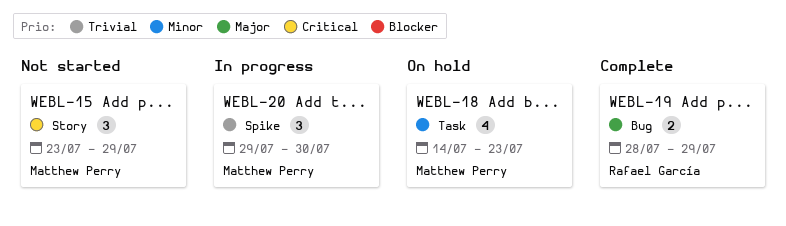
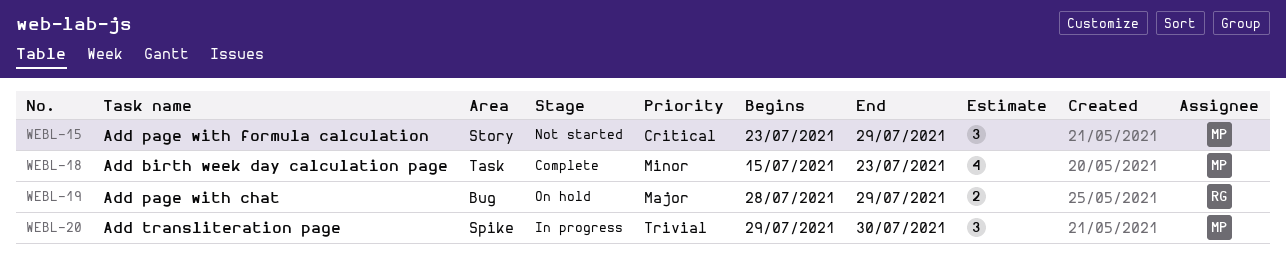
WEBL-18, status: On hold -> Complete
WEBL-18, start: Jul 14 -> Jul 15
WEBL-19, status: Complete -> On hold

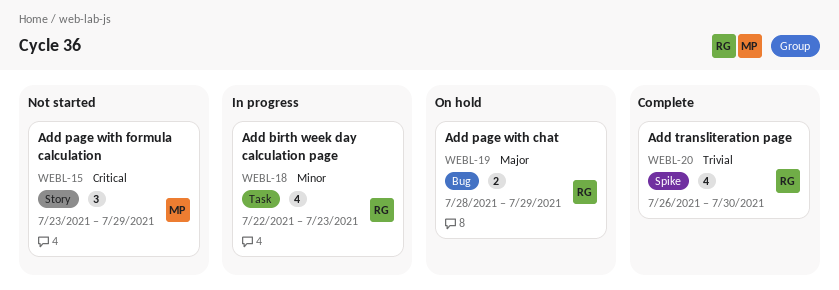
WEBL-18, status: Complete -> In progress
WEBL-18, owner: MP -> RG
WEBL-18, start: Jul 15 -> Jul 22
WEBL-20, status: In progress -> Complete
WEBL-20, owner: MP -> RG
WEBL-20, estimate: 3 -> 4
WEBL-20, start: Jul 29 -> Jul 26

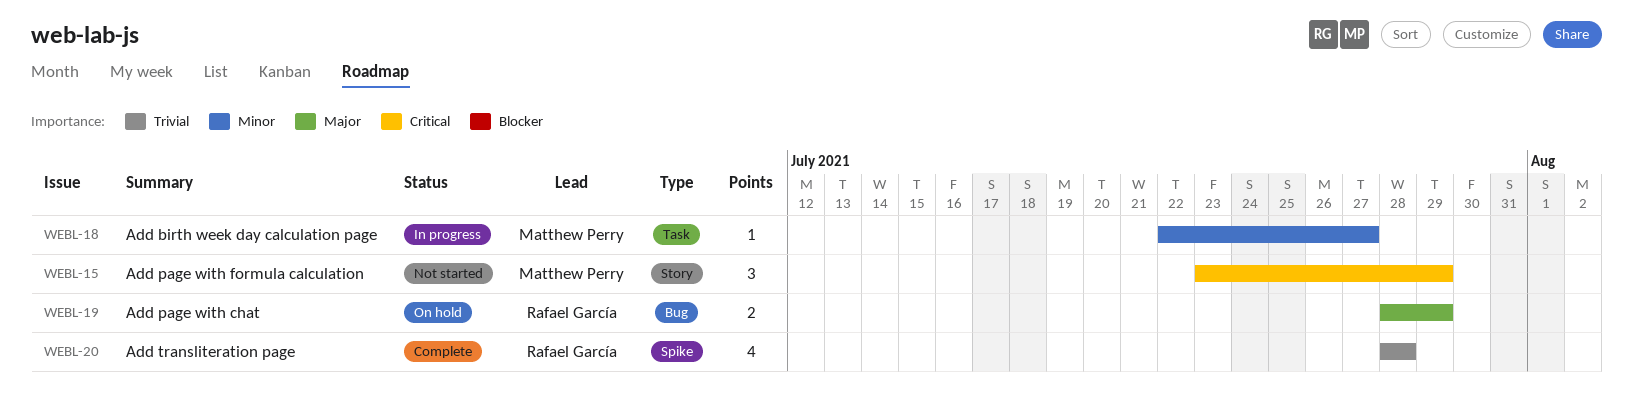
WEBL-18, owner: Rafael García -> Matthew Perry
WEBL-18, estimate: 4 -> 1
WEBL-18, due: Jul 23 -> Jul 27
WEBL-20, start: Jul 26 -> Jul 28
WEBL-20, due: Jul 30 -> Jul 28

